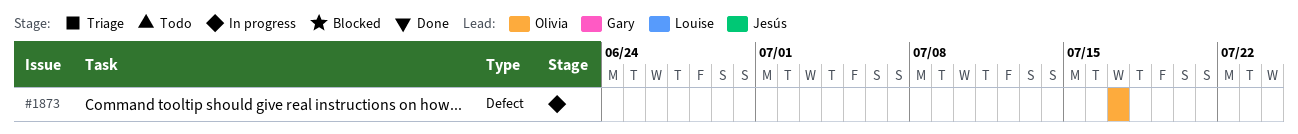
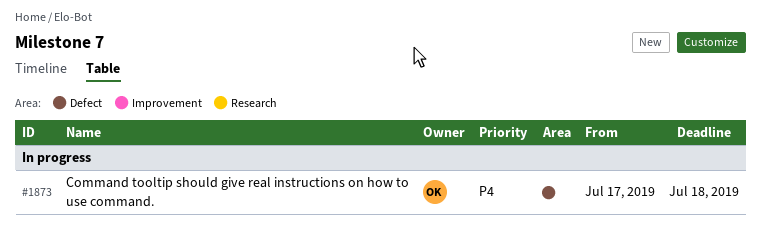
#1873, due: Jul 17 -> Jul 18

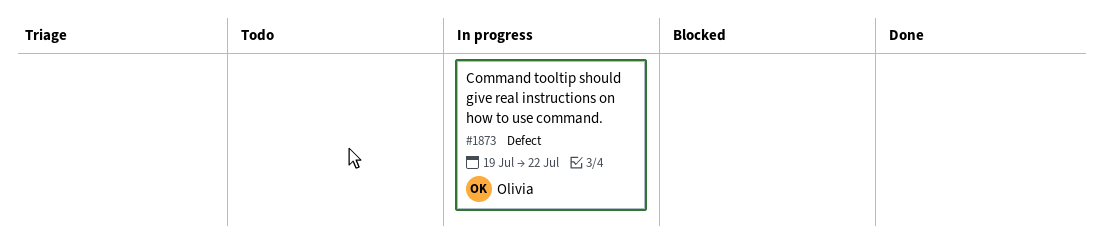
#1873, start: Jul 17 -> Jul 19
#1873, due: Jul 18 -> Jul 22

